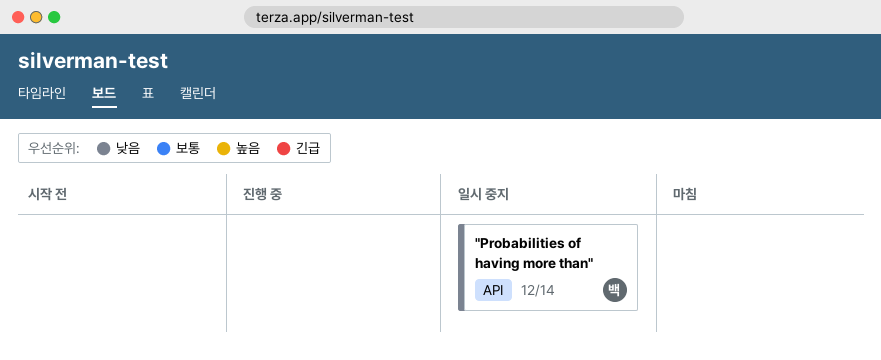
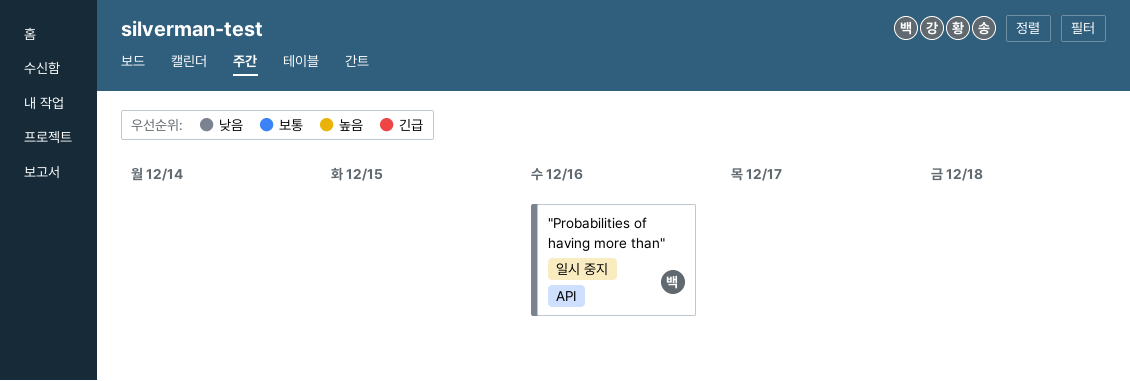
"Probabilities of having more than", due: Dec 14 -> Dec 16

